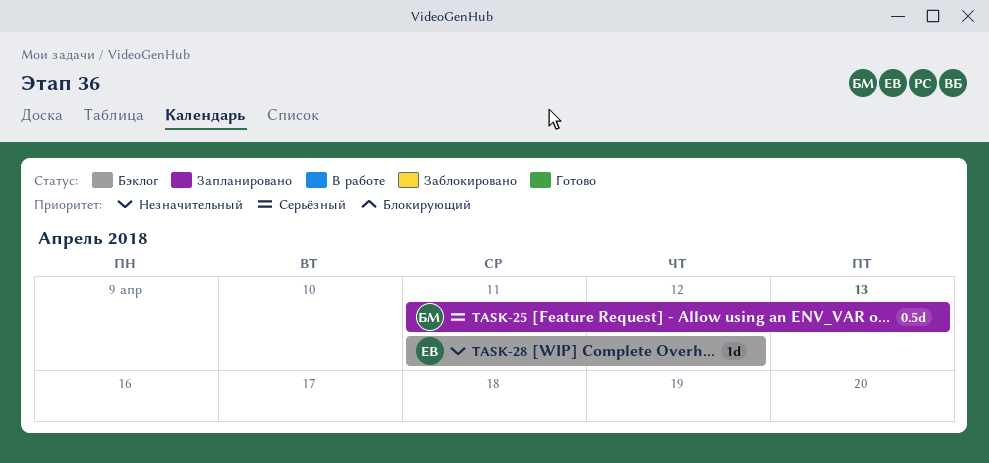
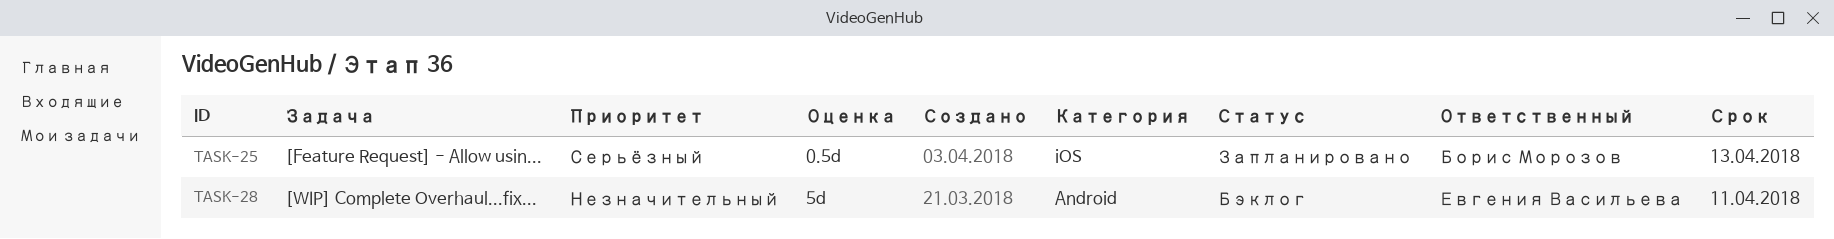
TASK-28, estimate: 1d -> 5d
TASK-28, due: Apr 12 -> Apr 11

